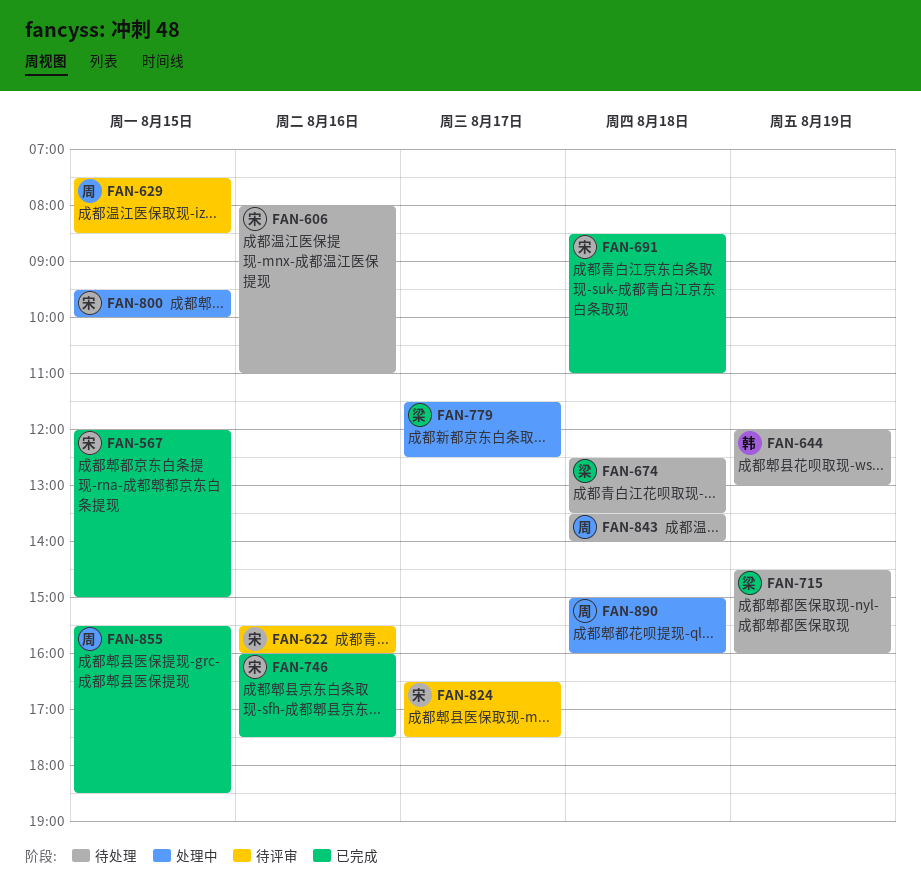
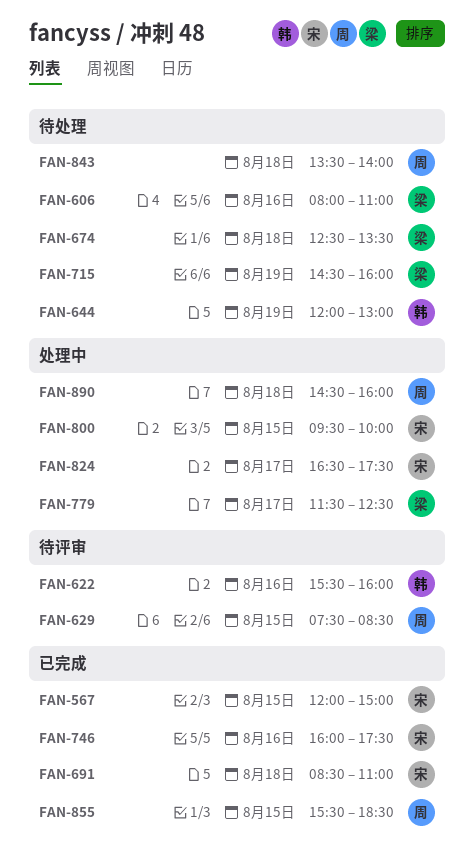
FAN-606, owner: 宋 -> 梁
FAN-622, owner: 宋 -> 韩
FAN-824, status: 待评审 -> 处理中
FAN-890, begins: 15:00 -> 14:30

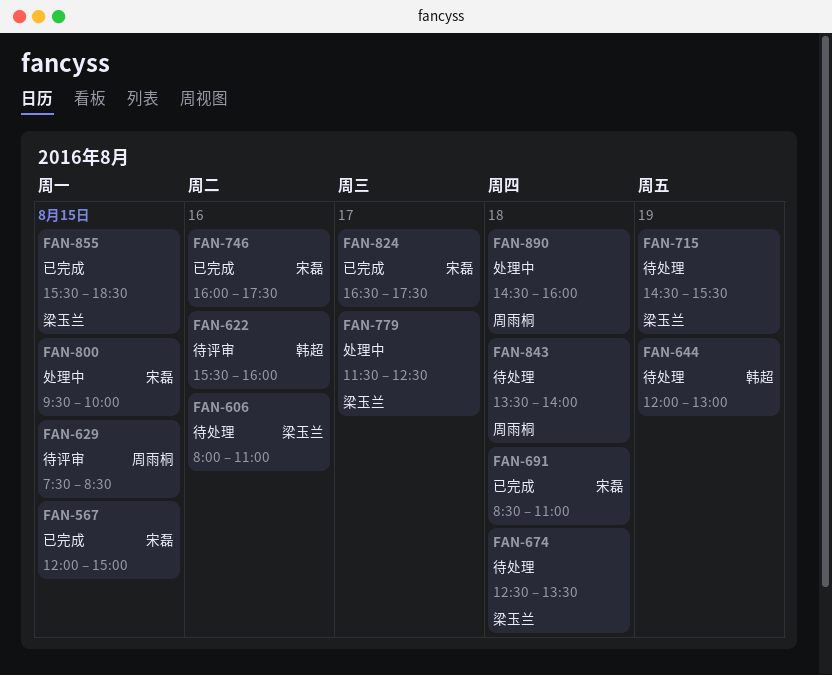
FAN-715, ends: 16:00 -> 15:30
FAN-824, status: 处理中 -> 已完成
FAN-855, owner: 周雨桐 -> 梁玉兰

